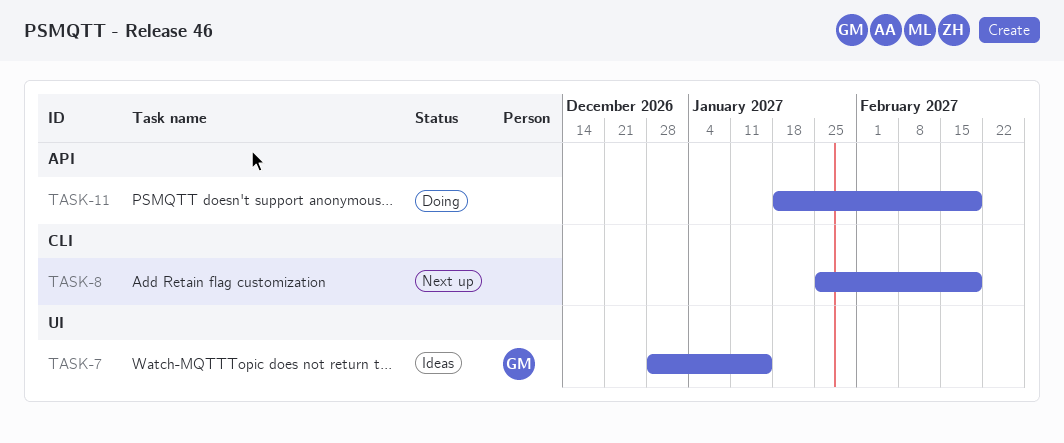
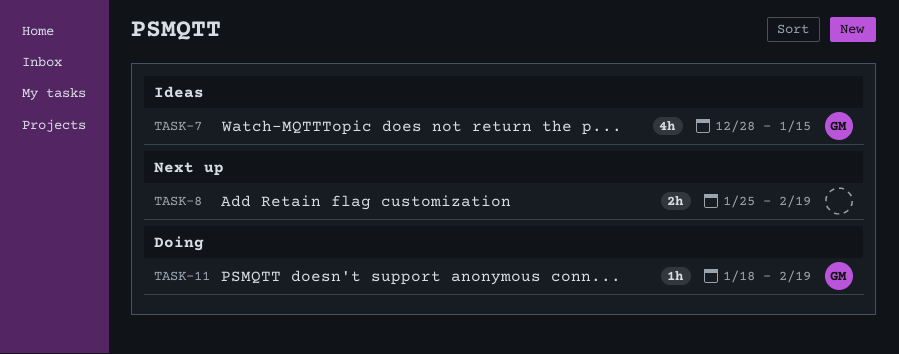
TASK-11, owner: none -> GM

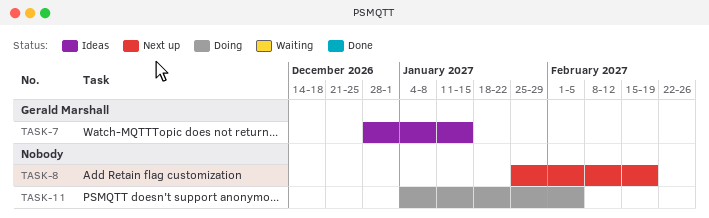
TASK-11, owner: Gerald Marshall -> none
TASK-11, start: Jan 18 -> Jan 4
TASK-11, due: Feb 19 -> Feb 5

